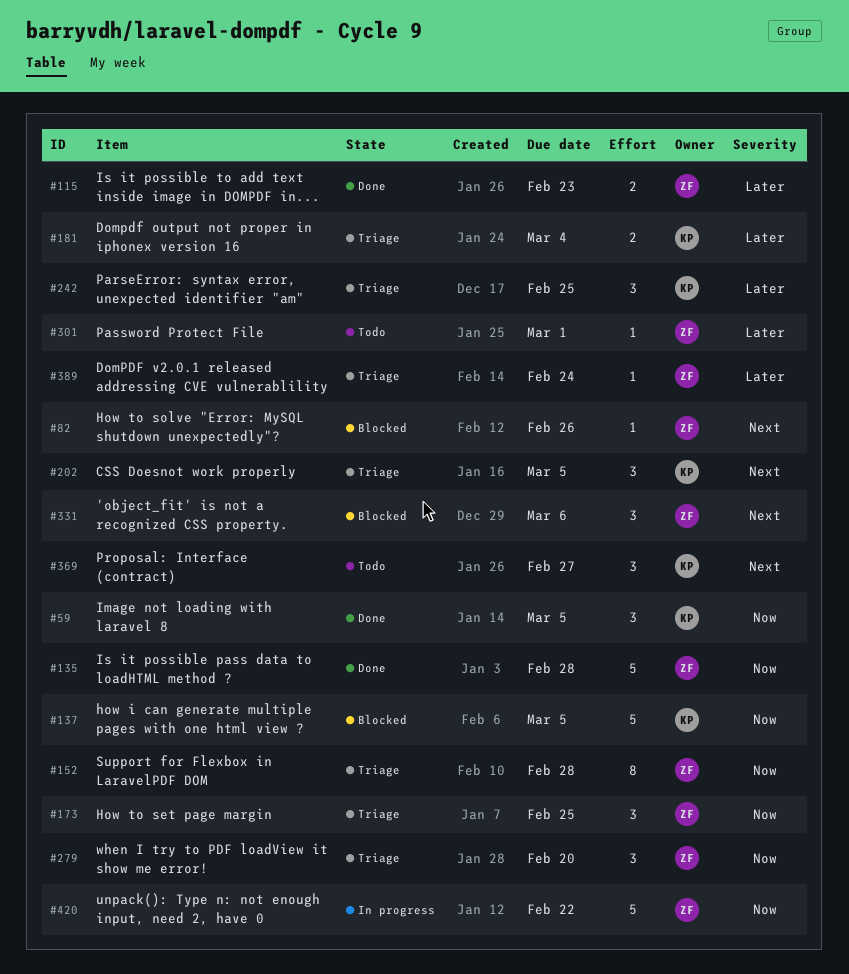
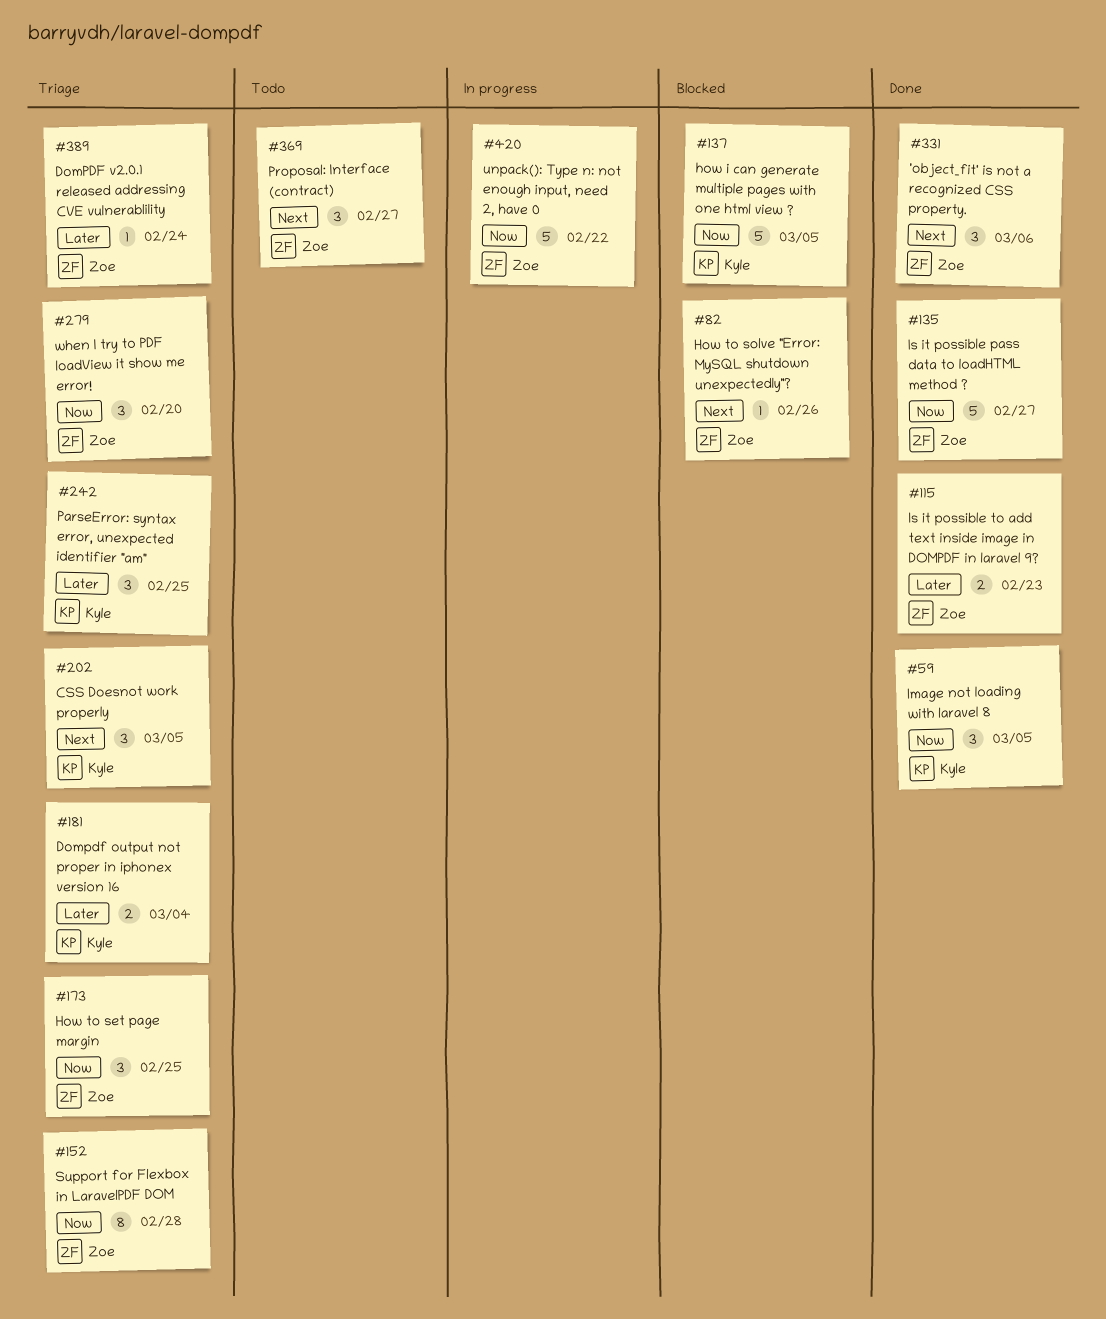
#135, due: Feb 28 -> Feb 27
#301: present -> none
#331, status: Blocked -> Done
#369, owner: Kyle -> Zoe

